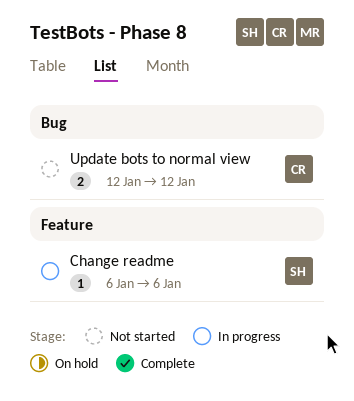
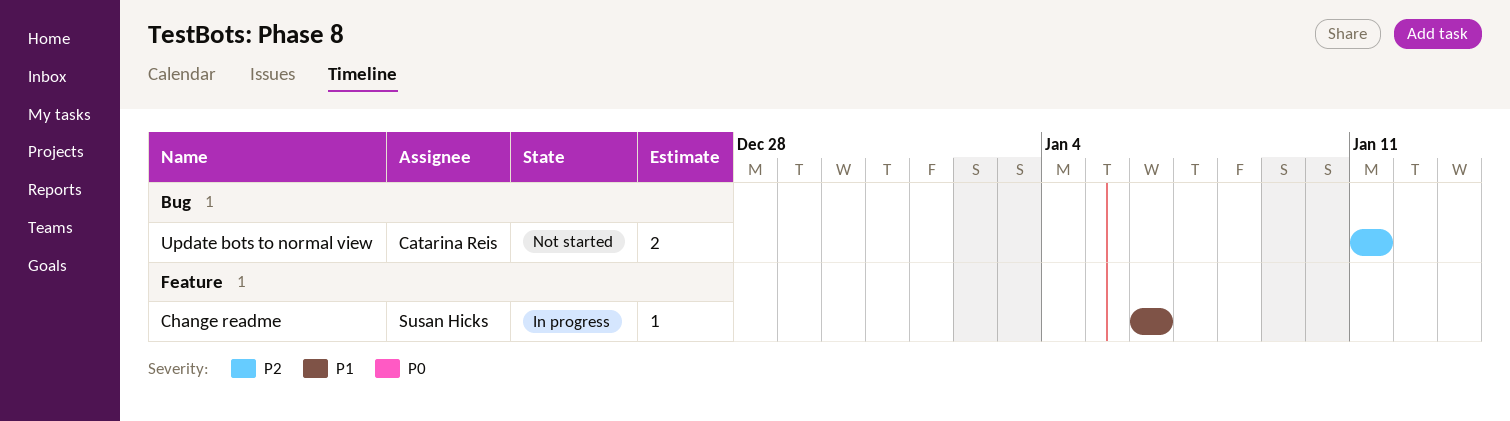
Update bots to normal view, start: Jan 12 -> Jan 11
Update bots to normal view, due: Jan 12 -> Jan 11

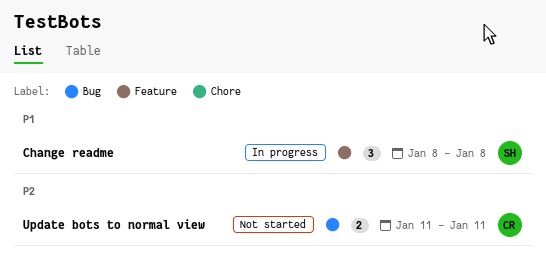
Change readme, estimate: 1 -> 3
Change readme, start: Jan 6 -> Jan 8
Change readme, due: Jan 6 -> Jan 8

